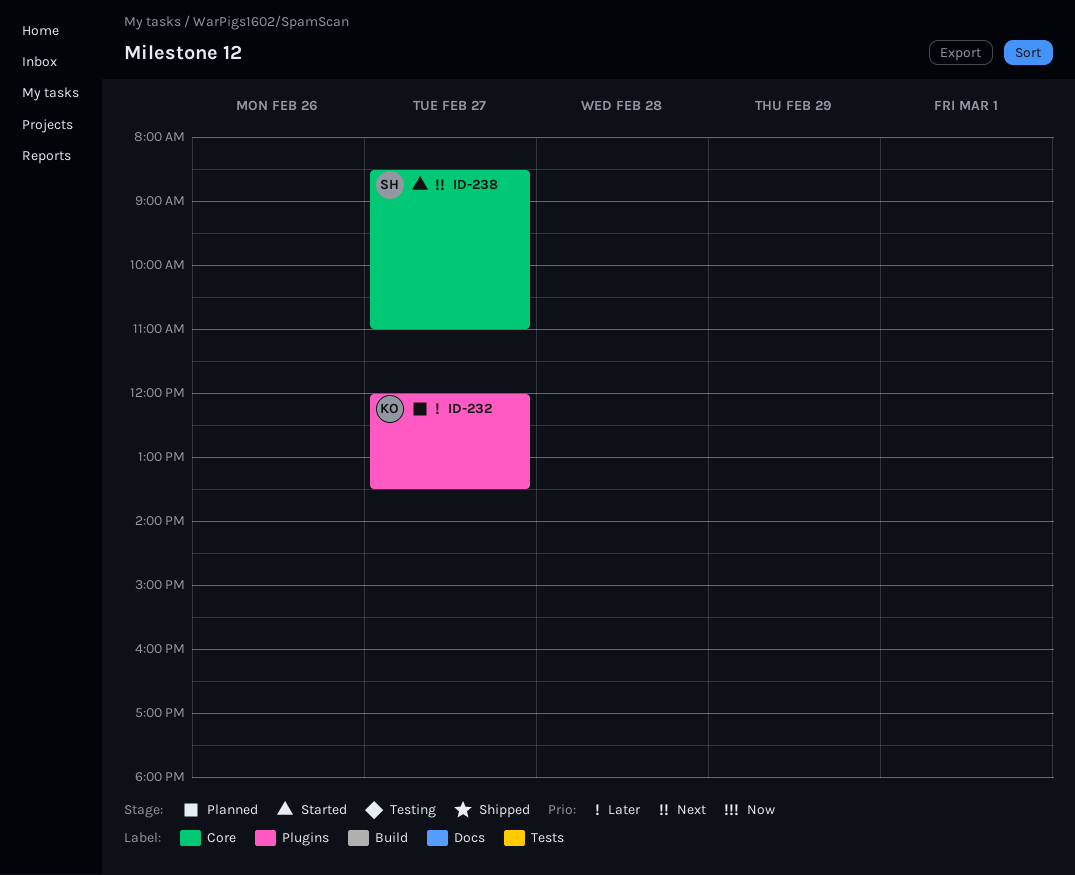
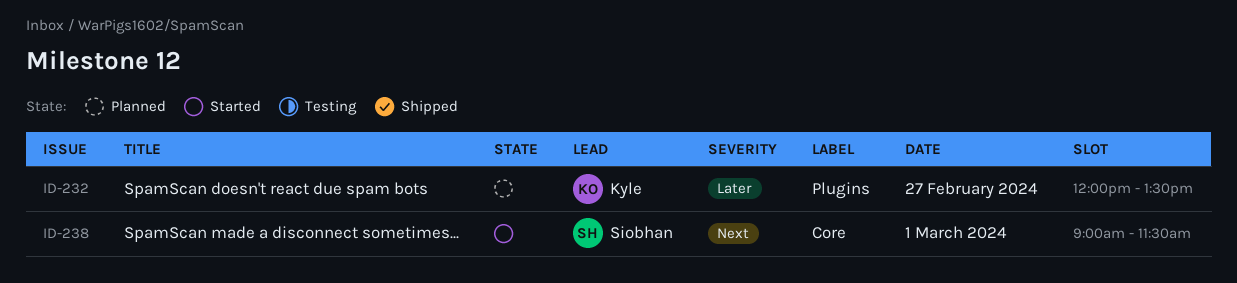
ID-238, day: Feb 27 -> Mar 1
ID-238, begins: 08:30 -> 09:00
ID-238, ends: 11:00 -> 11:30

